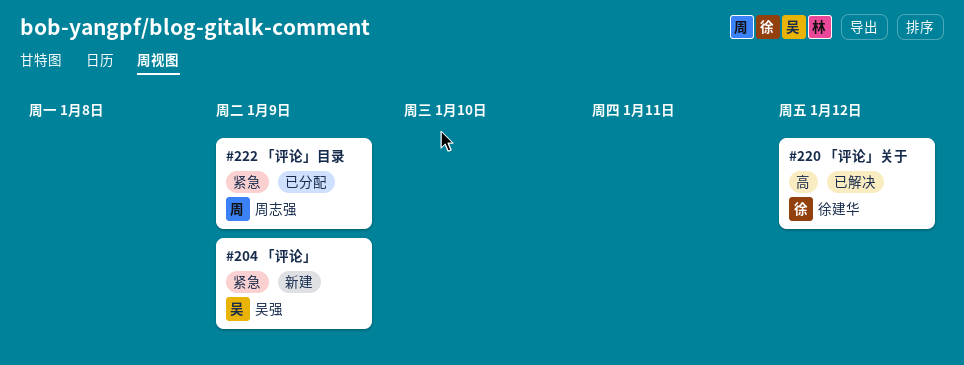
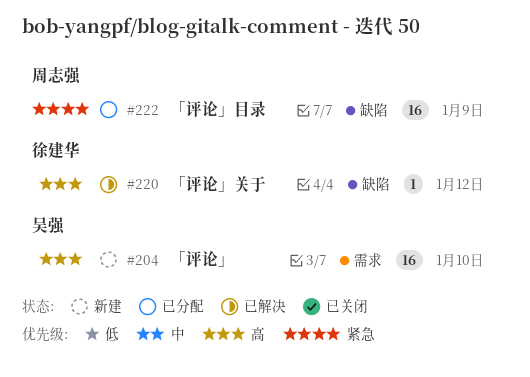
#204, priority: 紧急 -> 高
#204, due: Jan 9 -> Jan 10

